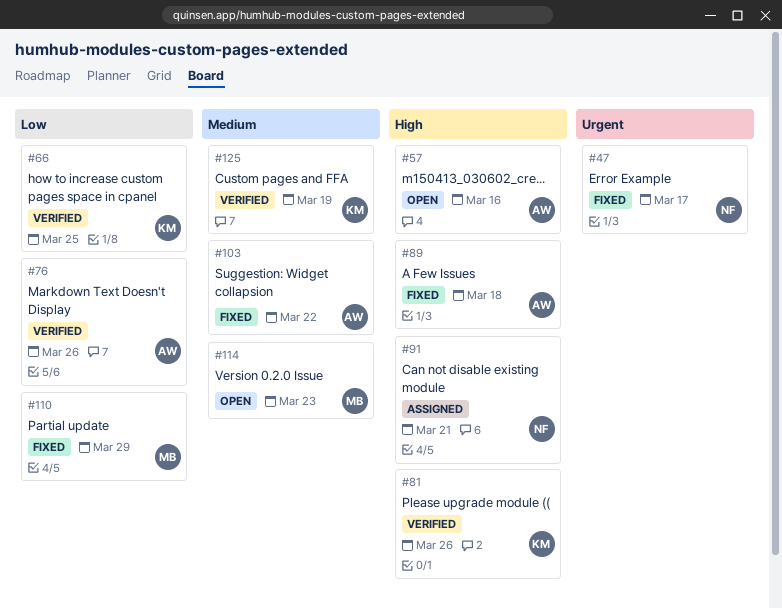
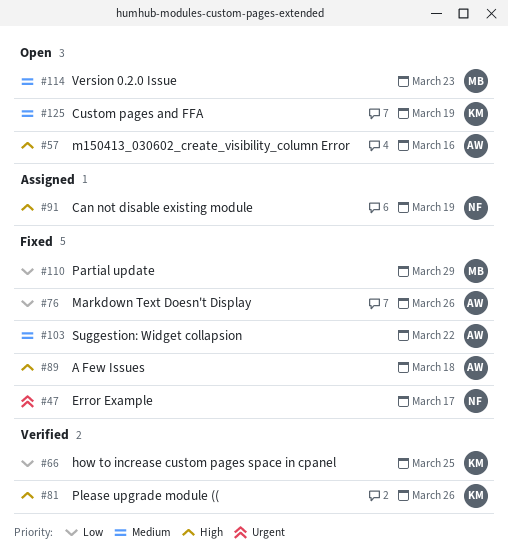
#76, status: Verified -> Fixed
#91, due: Mar 21 -> Mar 19
#125, status: Verified -> Open

